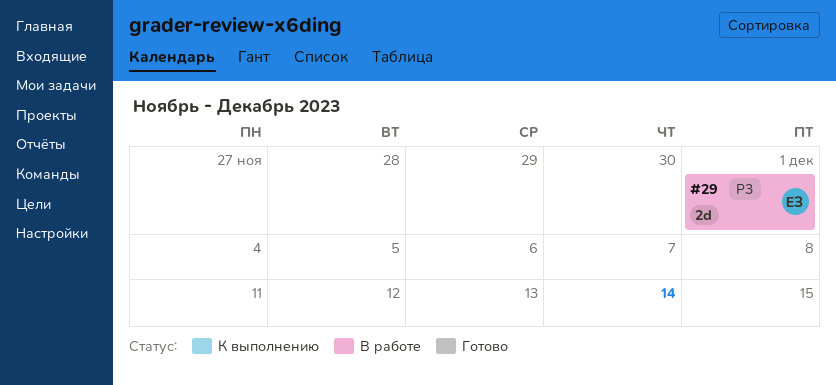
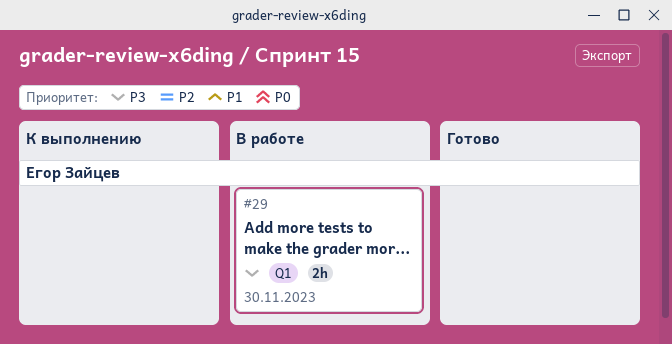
#29, estimate: 2d -> 2h
#29, due: Dec 1 -> Nov 30

